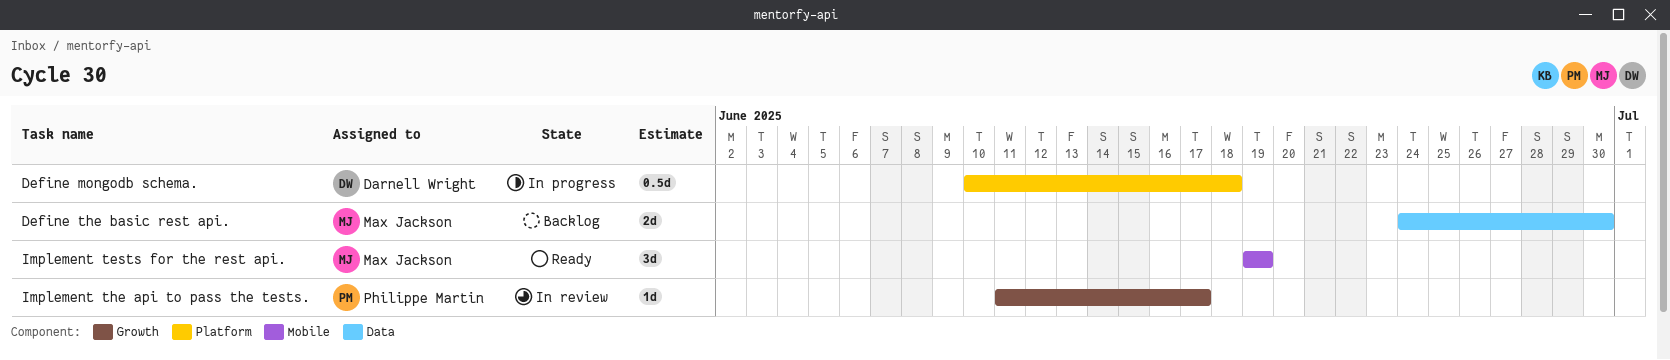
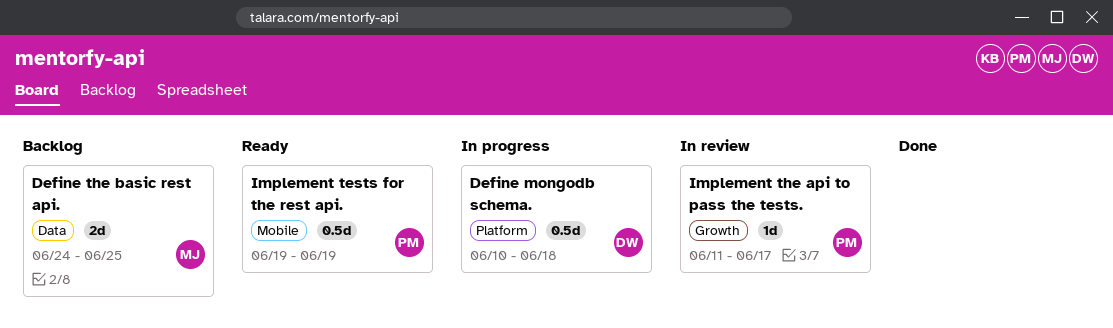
Define the basic rest api., due: Jun 30 -> Jun 25
Implement tests for the rest api., owner: Max Jackson -> Philippe Martin
Implement tests for the rest api., estimate: 3d -> 0.5d

